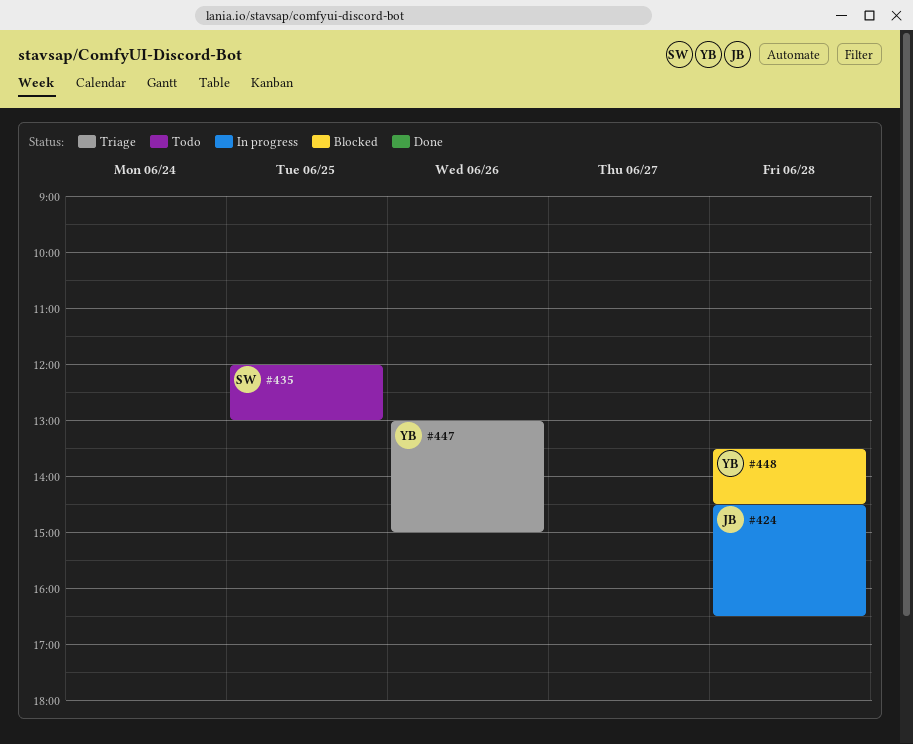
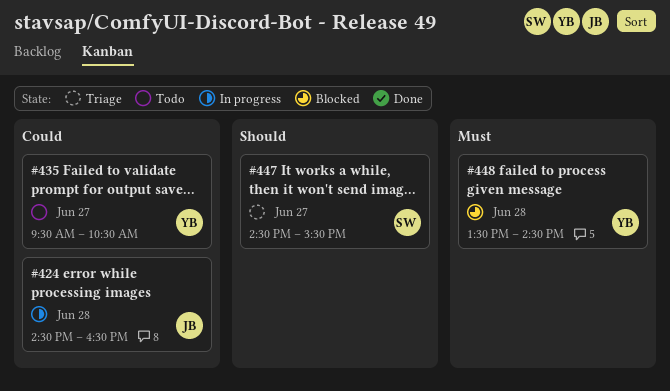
#435, owner: SW -> YB
#435, day: Jun 25 -> Jun 27
#435, begins: 12:00 -> 09:30
#435, ends: 13:00 -> 10:30
#447, owner: YB -> SW
#447, day: Jun 26 -> Jun 27
#447, begins: 13:00 -> 14:30
#447, ends: 15:00 -> 15:30

